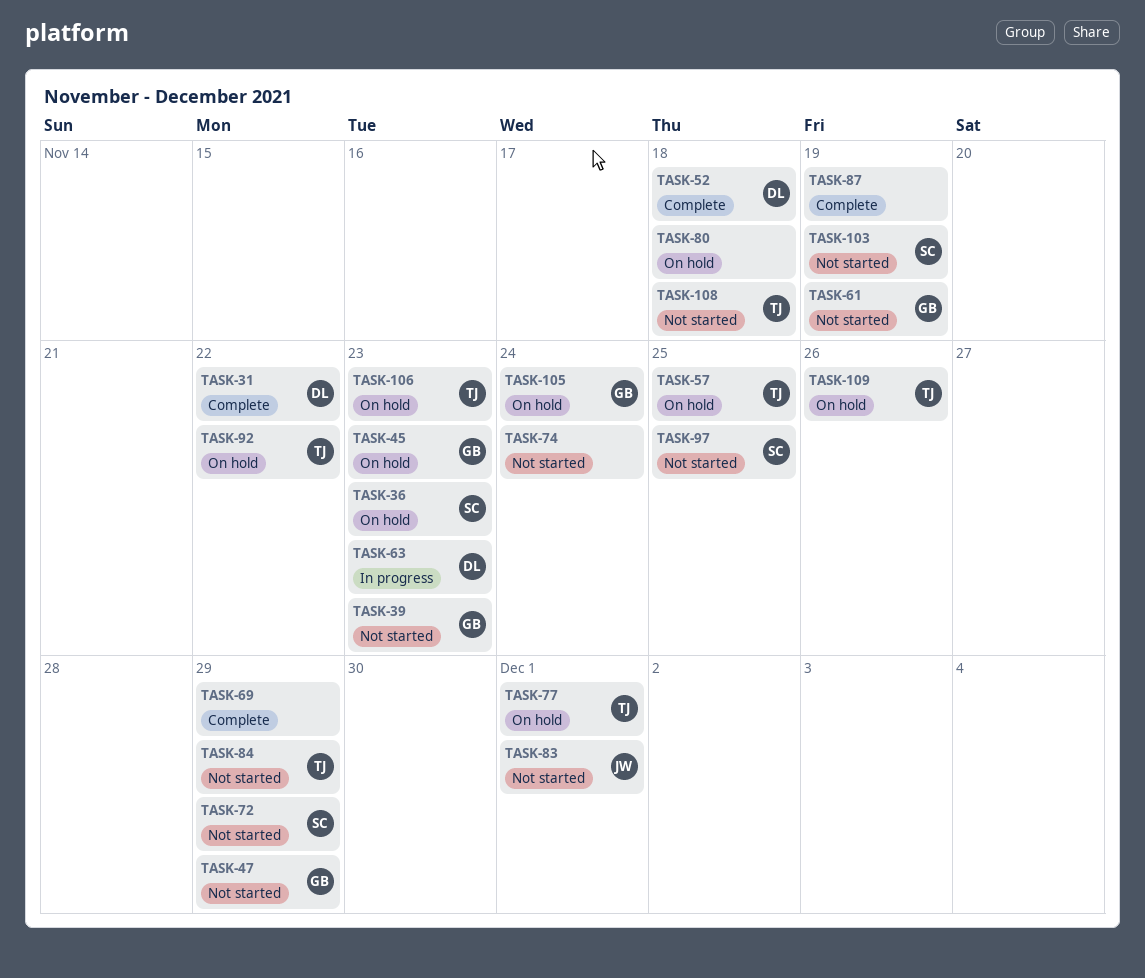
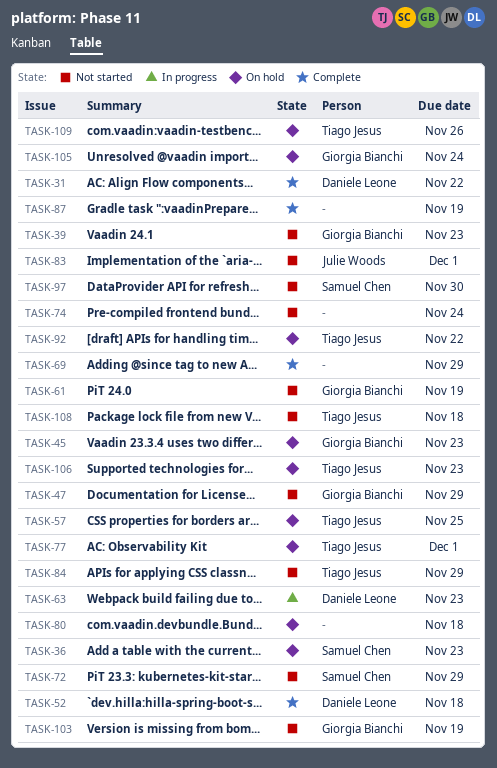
TASK-97, due: Nov 25 -> Nov 30
TASK-103, owner: Samuel Chen -> Giorgia Bianchi

